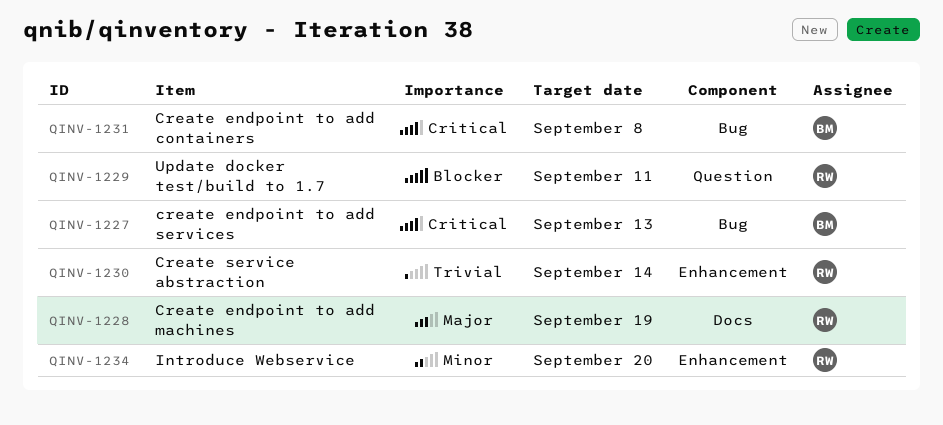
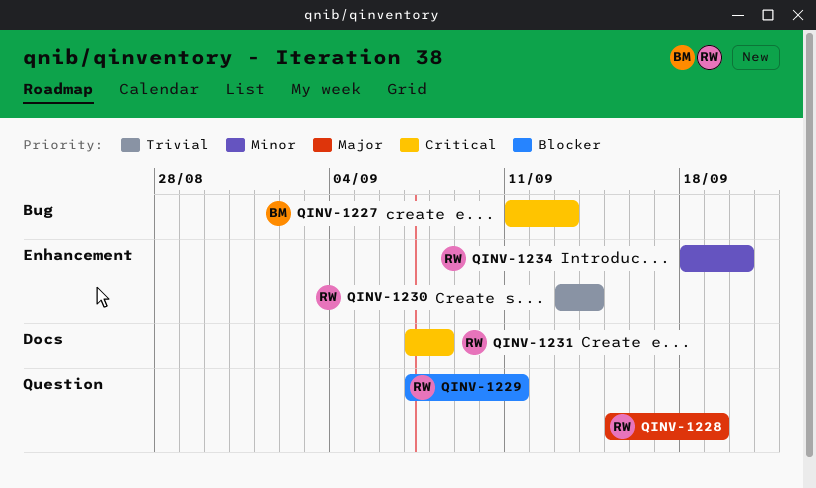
QINV-1228, label: Docs -> Question
QINV-1231, owner: BM -> RW
QINV-1231, label: Bug -> Docs

